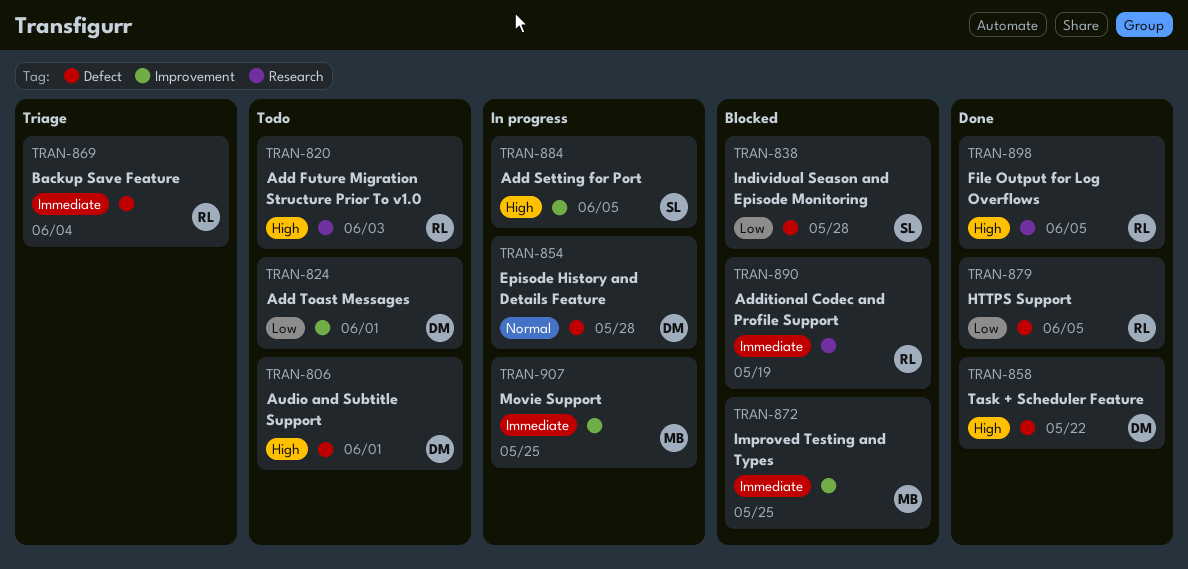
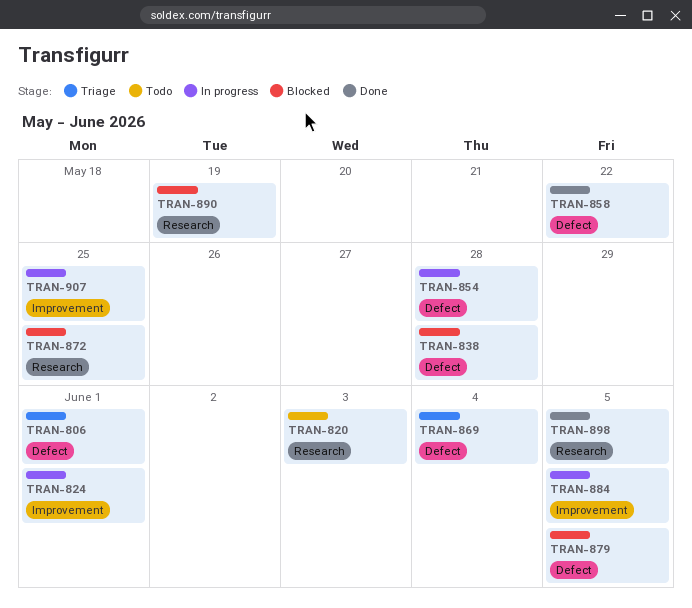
TRAN-806, status: Todo -> Triage
TRAN-824, status: Todo -> In progress
TRAN-872, label: Improvement -> Research
TRAN-879, status: Done -> Blocked

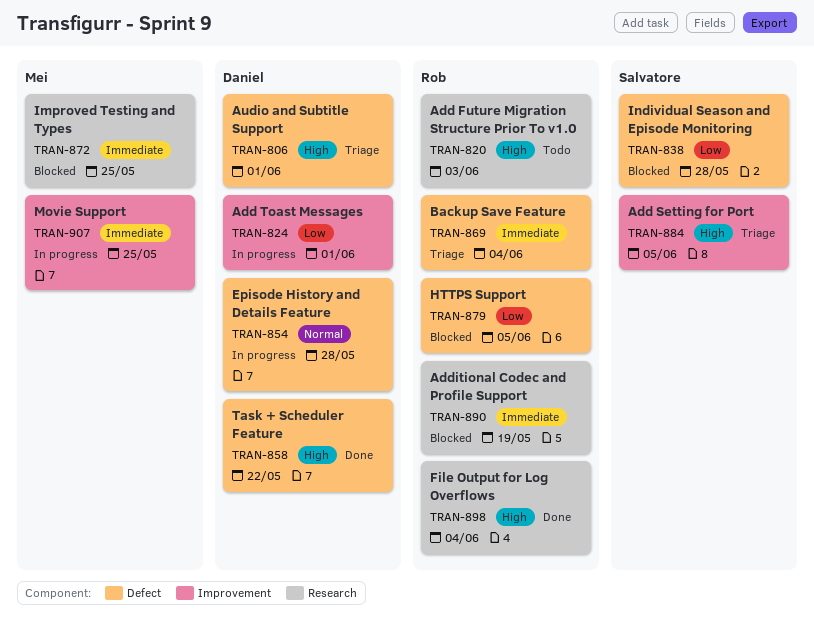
TRAN-884, status: In progress -> Triage
TRAN-898, due: Jun 5 -> Jun 4

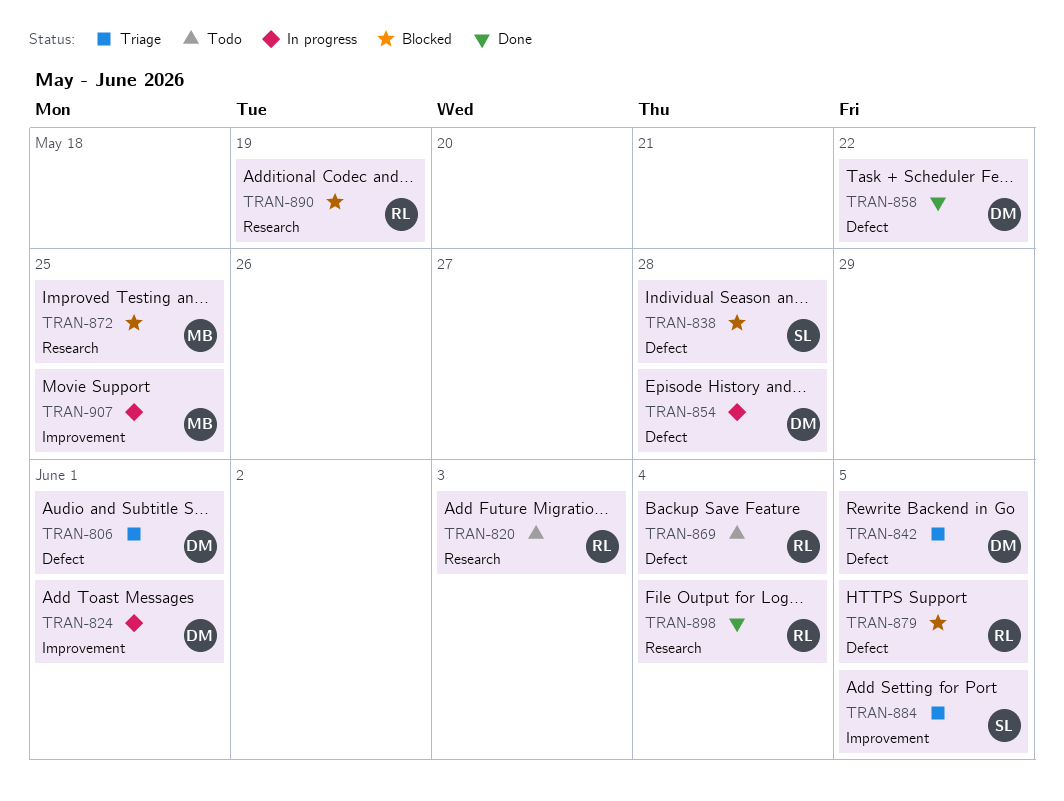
TRAN-842: none -> present
TRAN-869, status: Triage -> Todo

